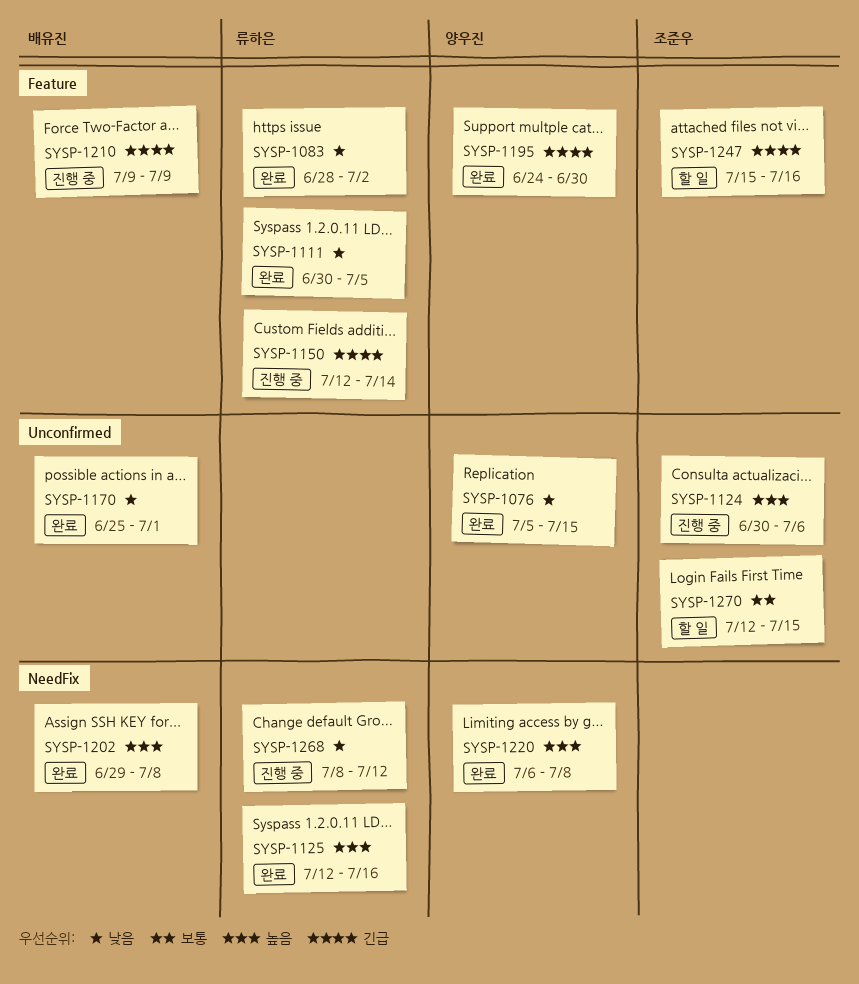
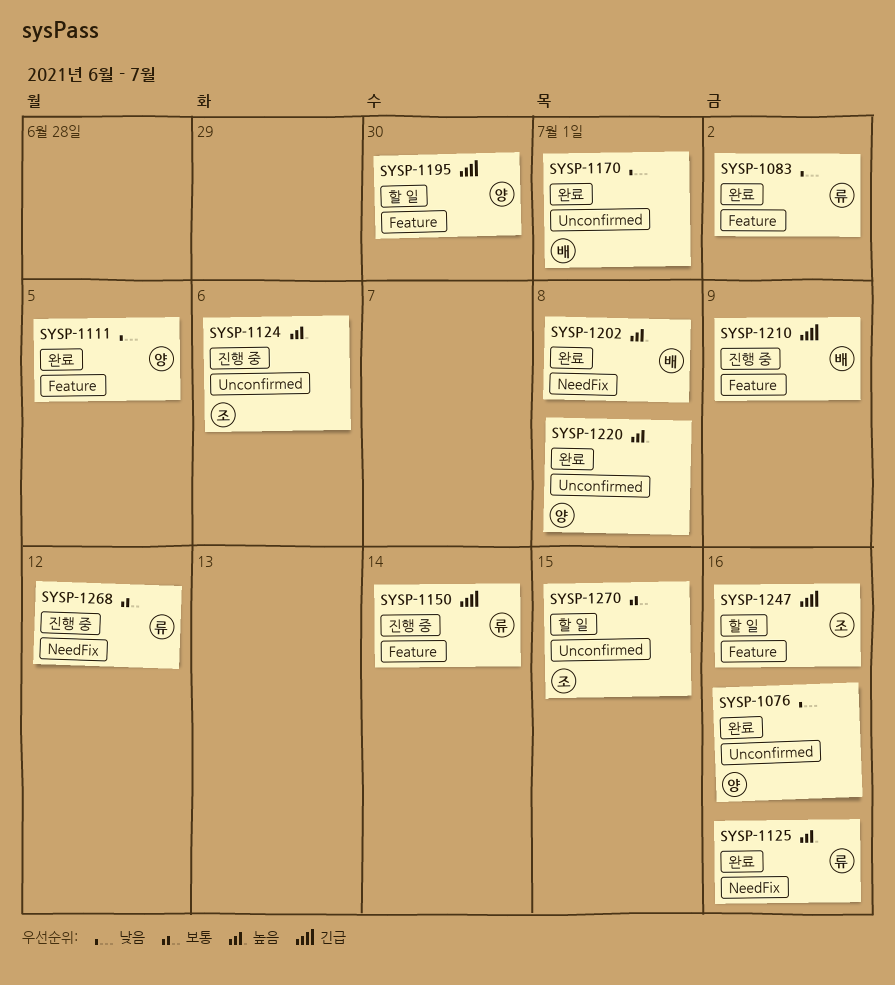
SYSP-1076, due: Jul 15 -> Jul 16
SYSP-1111, owner: 류하은 -> 양우진
SYSP-1195, status: 완료 -> 할 일
SYSP-1220, label: NeedFix -> Unconfirmed
SYSP-1268, priority: 낮음 -> 보통

